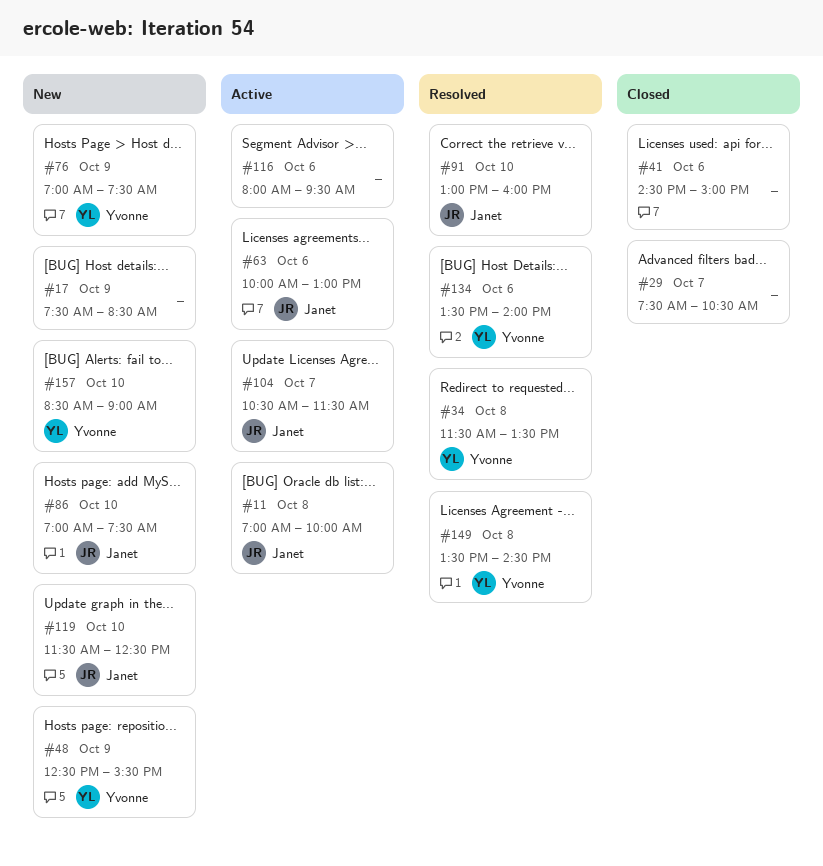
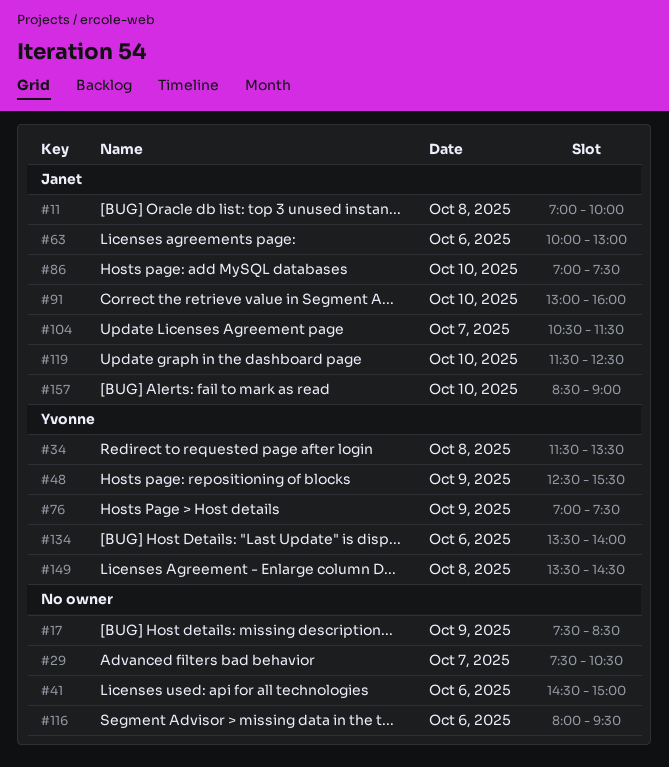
#157, owner: Yvonne -> Janet

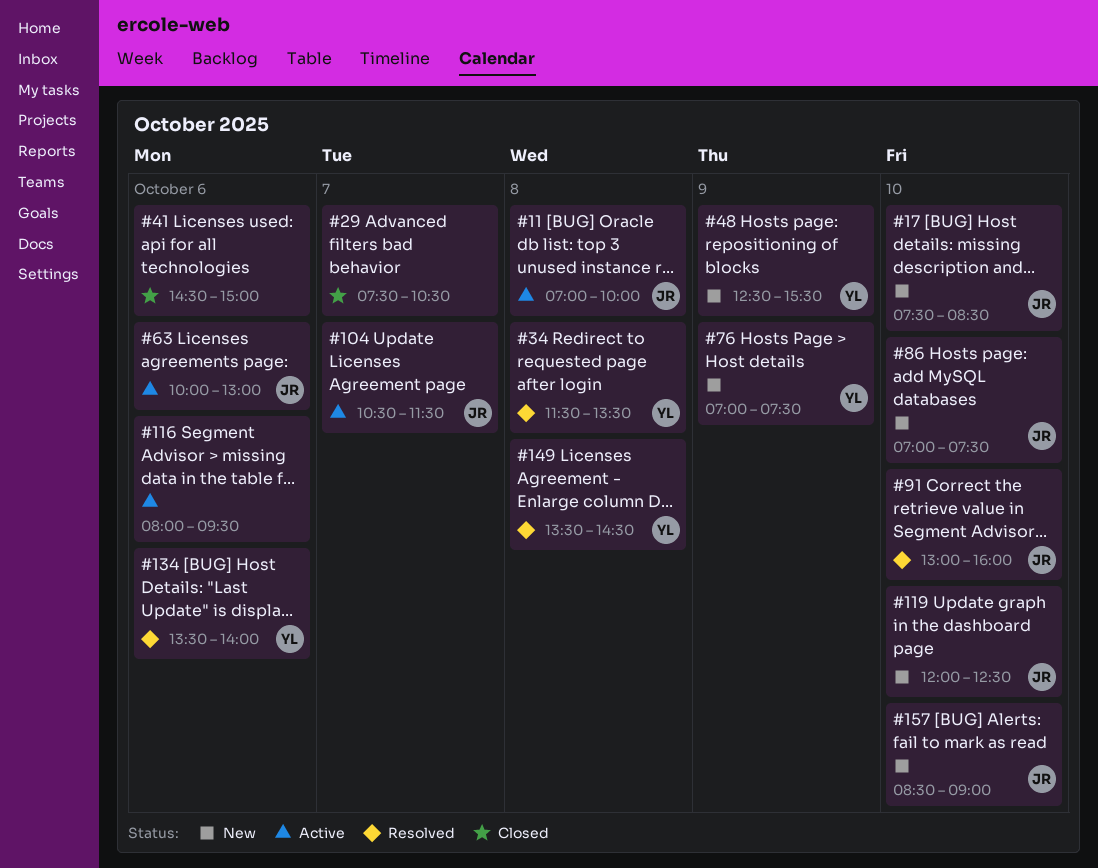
#17, owner: none -> Janet
#17, day: Oct 9 -> Oct 10
#119, begins: 11:30 -> 12:00

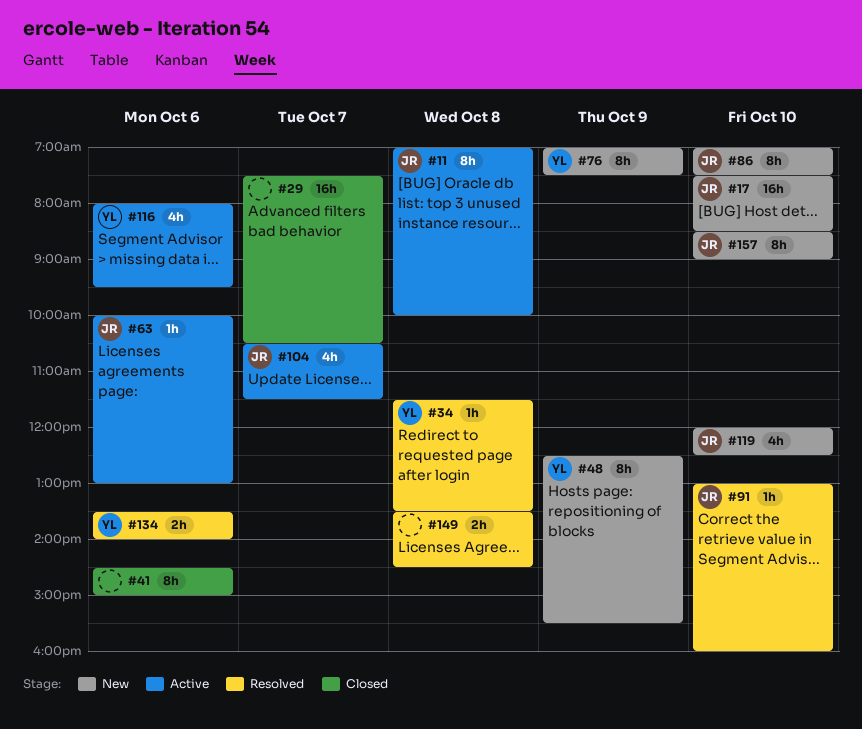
#116, owner: none -> YL
#149, owner: YL -> none

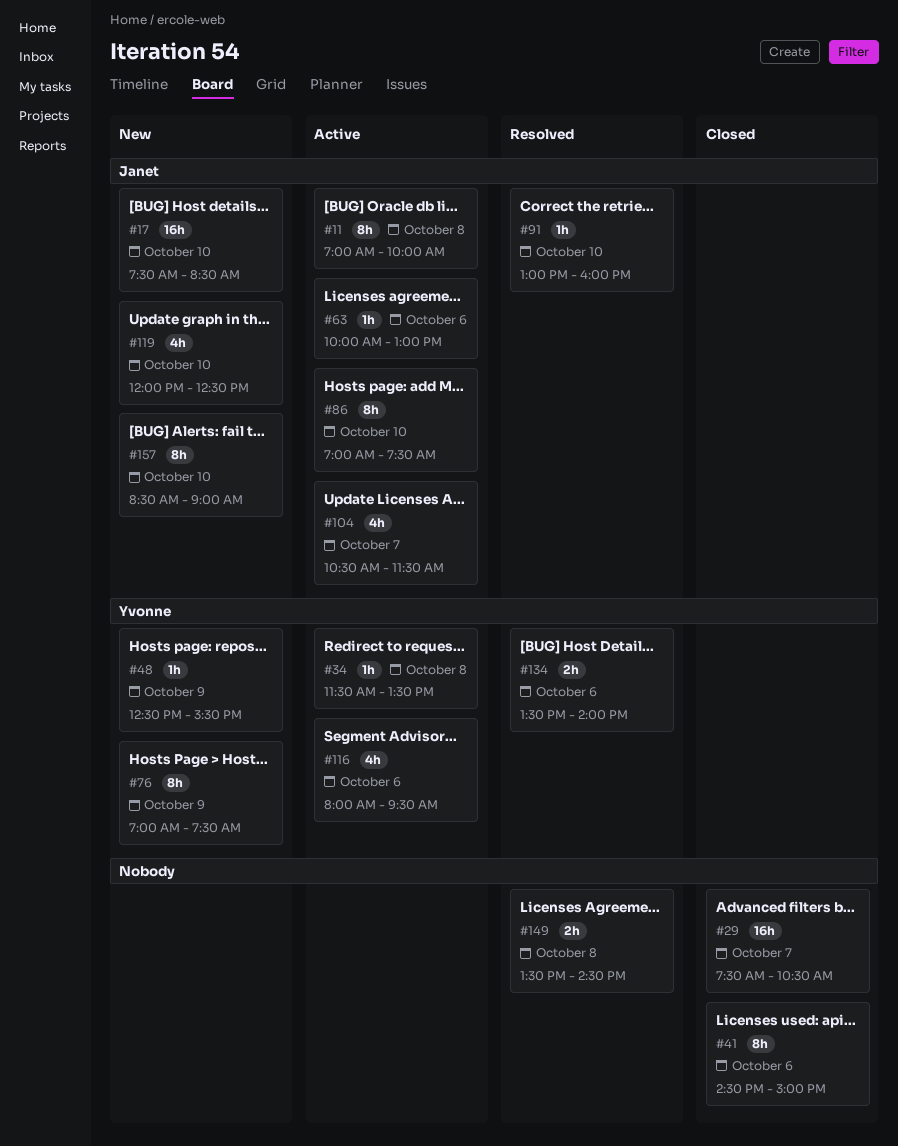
#34, status: Resolved -> Active
#48, estimate: 8h -> 1h
#86, status: New -> Active

